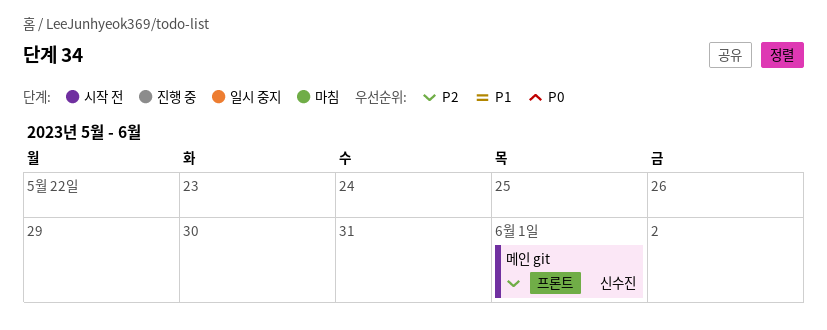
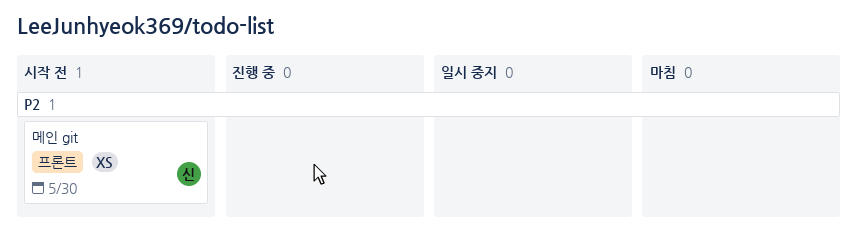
메인 git, due: Jun 1 -> May 30

